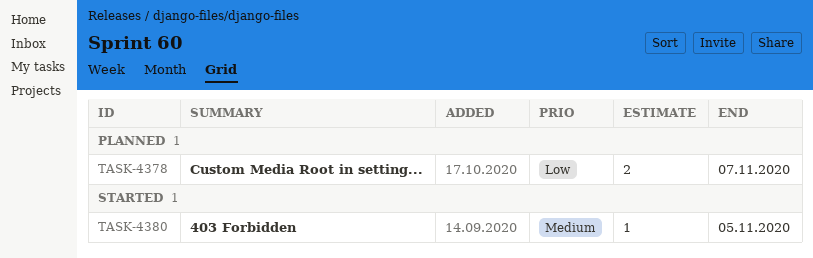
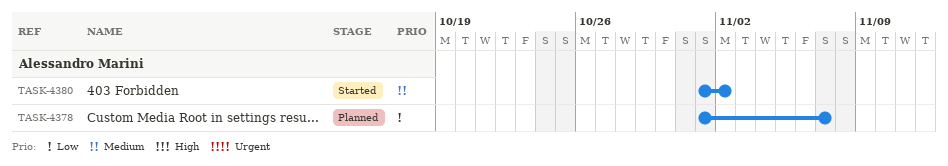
TASK-4380, due: Nov 5 -> Nov 2

